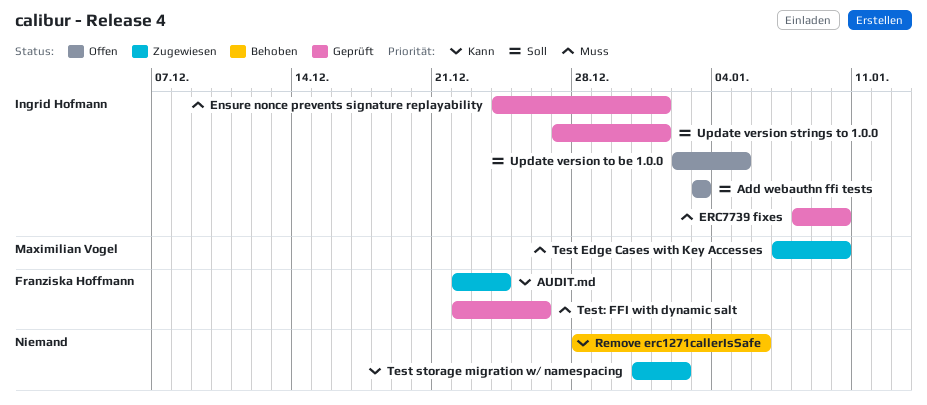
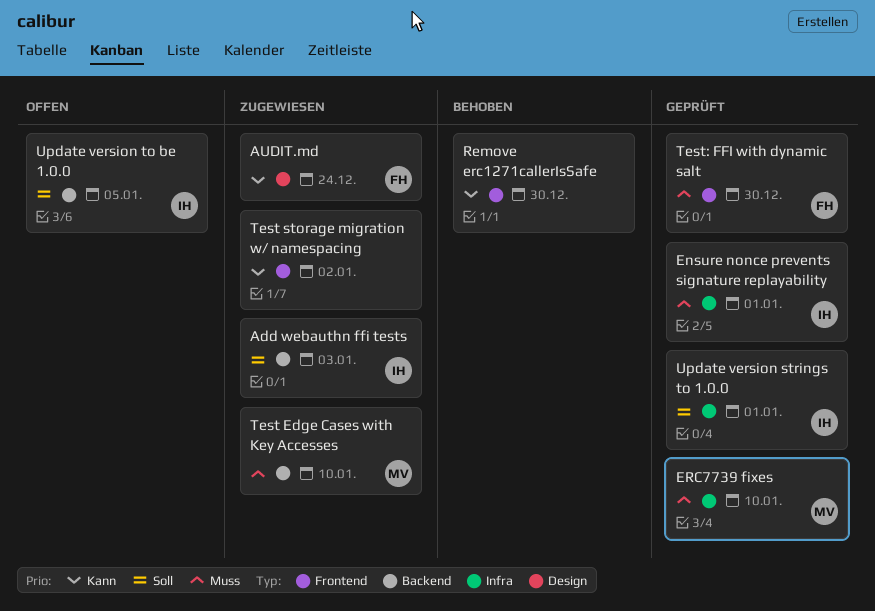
Add webauthn ffi tests, status: Offen -> Zugewiesen
ERC7739 fixes, owner: Ingrid Hofmann -> Maximilian Vogel
Remove erc1271callerIsSafe, due: Jan 6 -> Dec 30
Test: FFI with dynamic salt, due: Dec 26 -> Dec 30

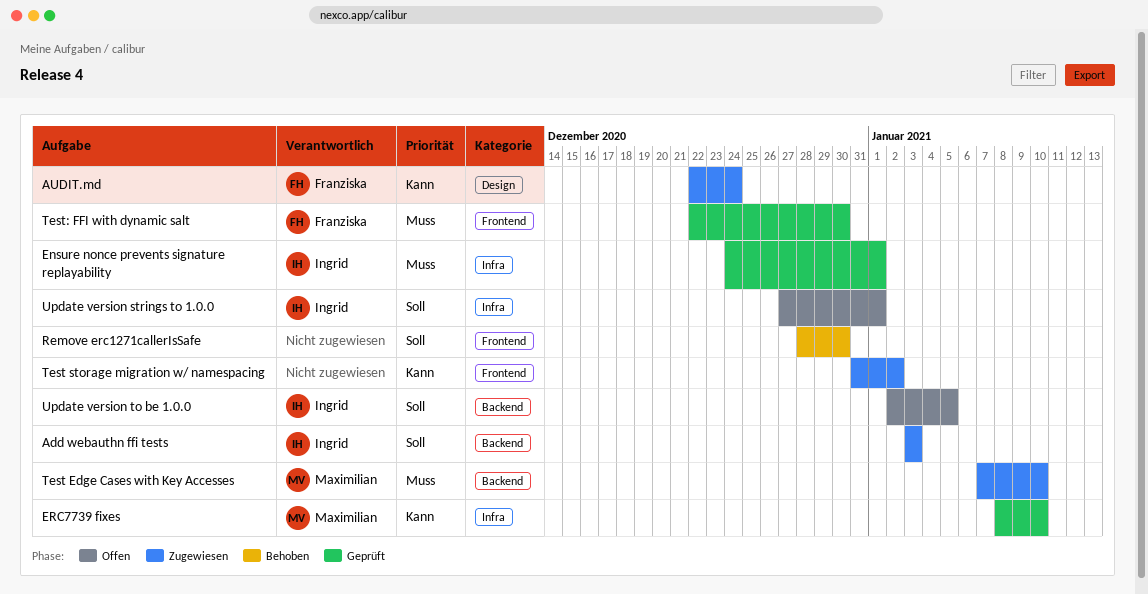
ERC7739 fixes, priority: Muss -> Kann
Remove erc1271callerIsSafe, priority: Kann -> Soll
Update version strings to 1.0.0, status: Geprüft -> Offen

